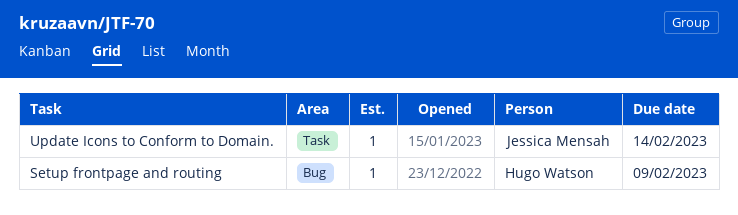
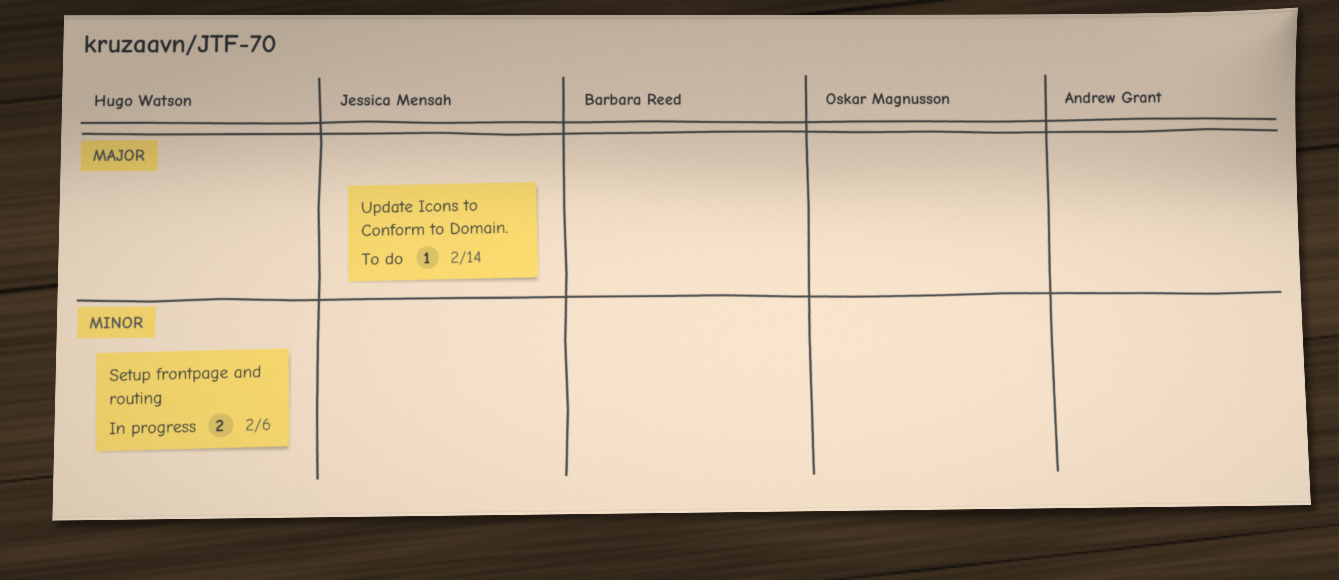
Setup frontpage and routing, estimate: 1 -> 2
Setup frontpage and routing, due: Feb 9 -> Feb 6

